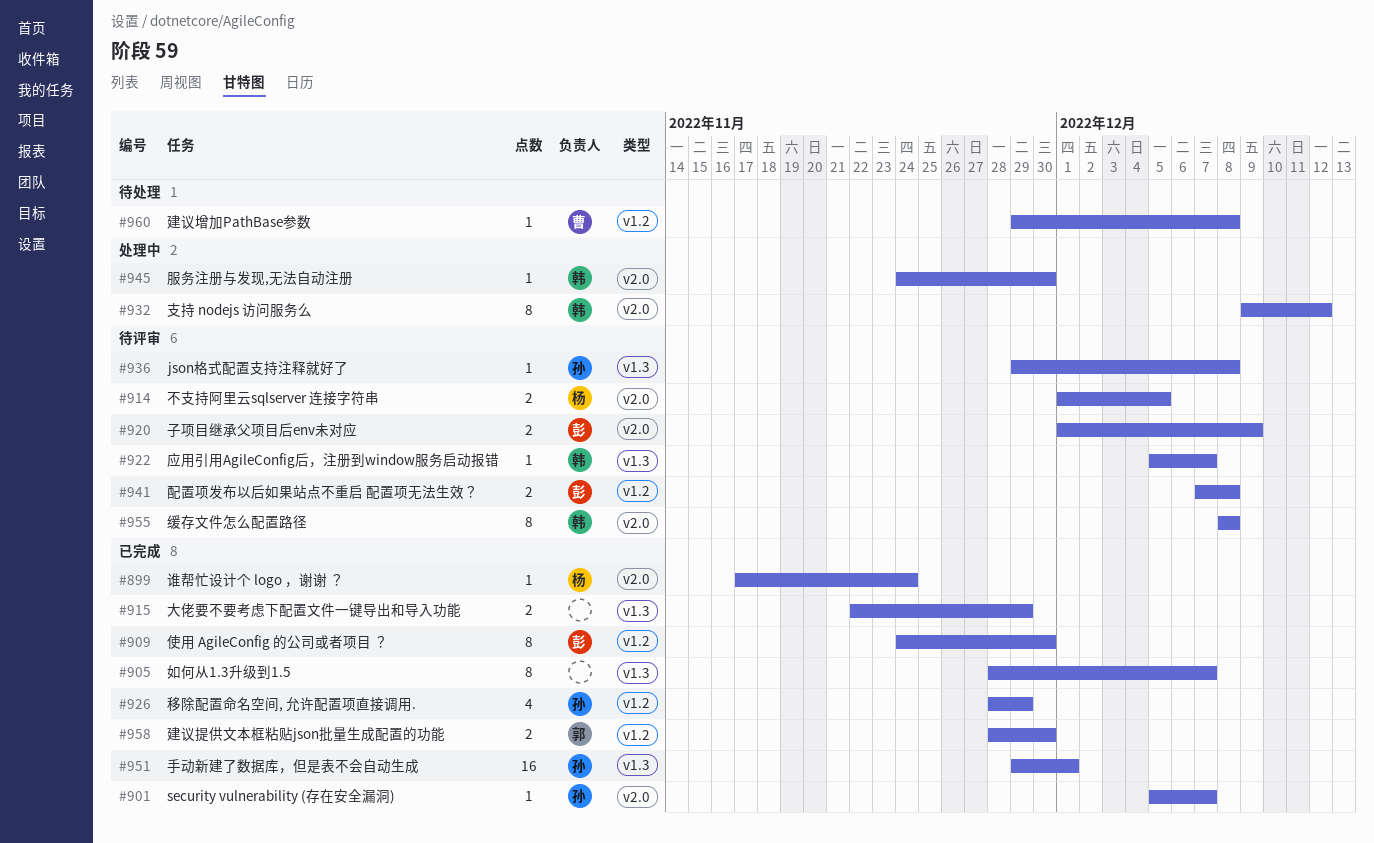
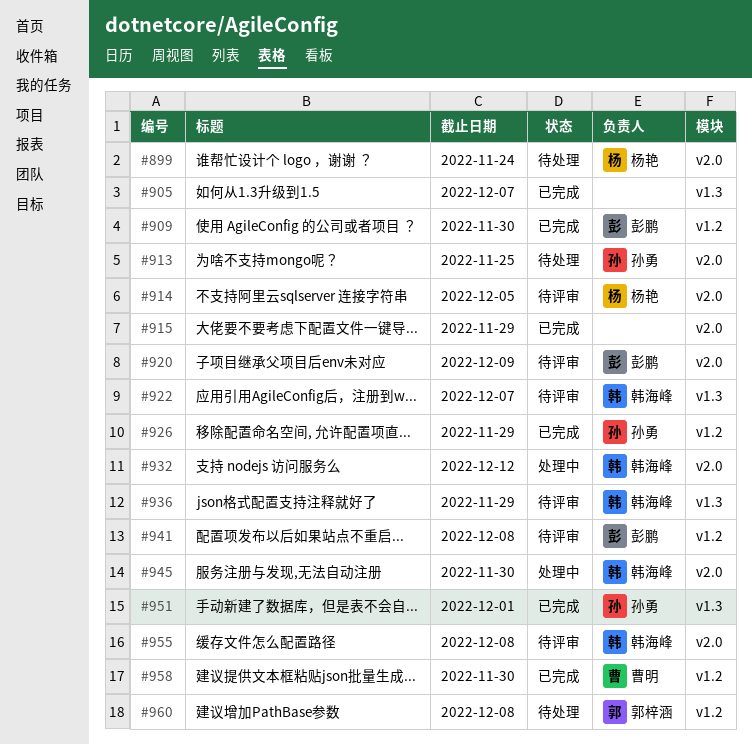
#899, status: 已完成 -> 待处理
#901: present -> none
#913: none -> present
#915, label: v1.3 -> v2.0
#936, owner: 孙勇 -> 韩海峰
#936, due: Dec 8 -> Nov 29
#958, owner: 郭梓涵 -> 曹明
#960, owner: 曹明 -> 郭梓涵

